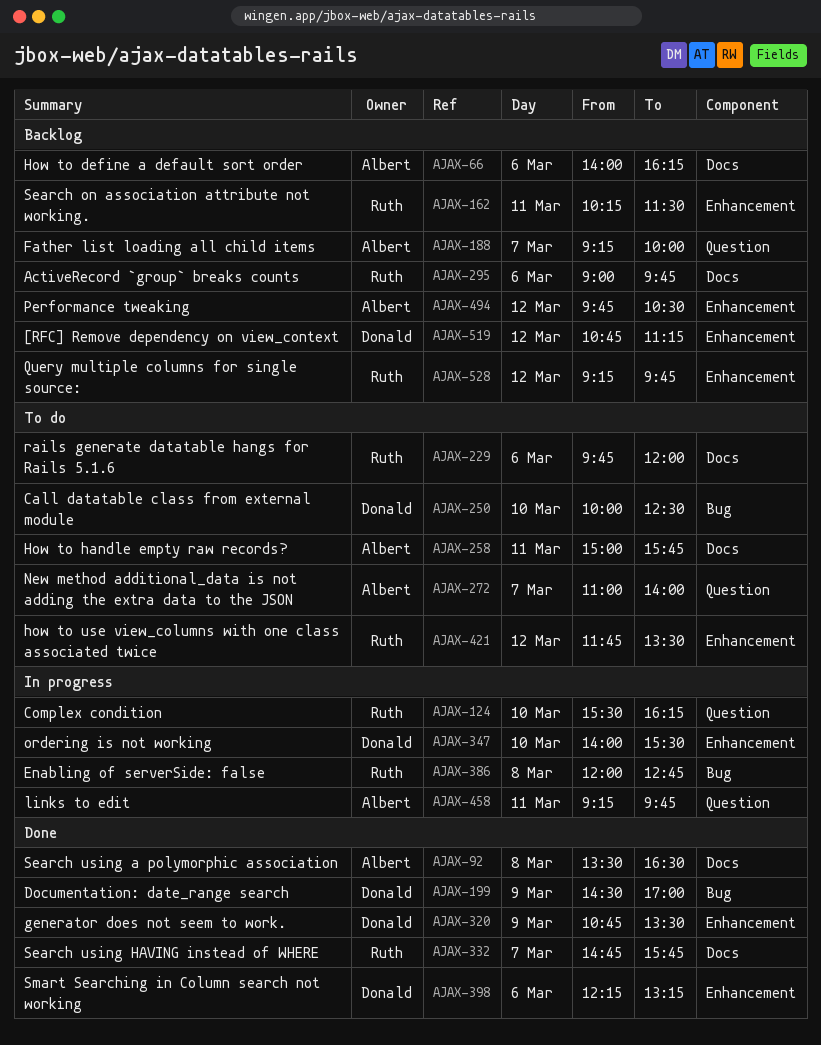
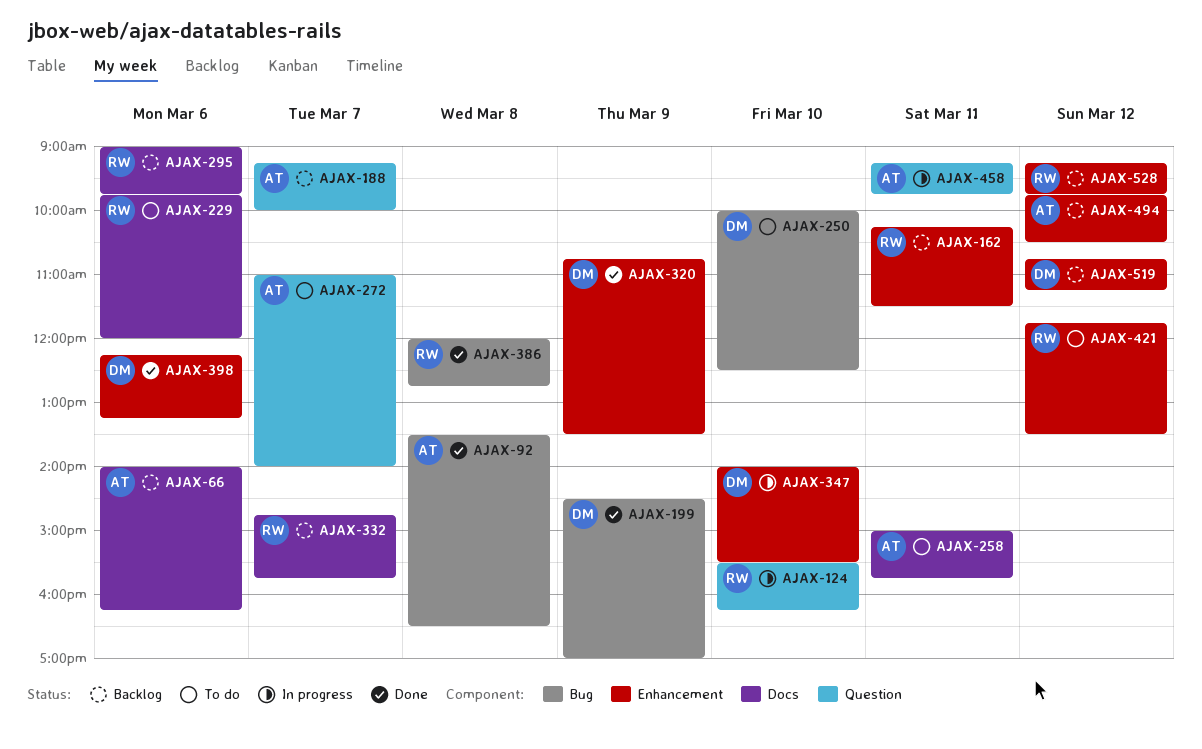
AJAX-92, label: Docs -> Bug
AJAX-332, status: Done -> Backlog
AJAX-386, status: In progress -> Done

